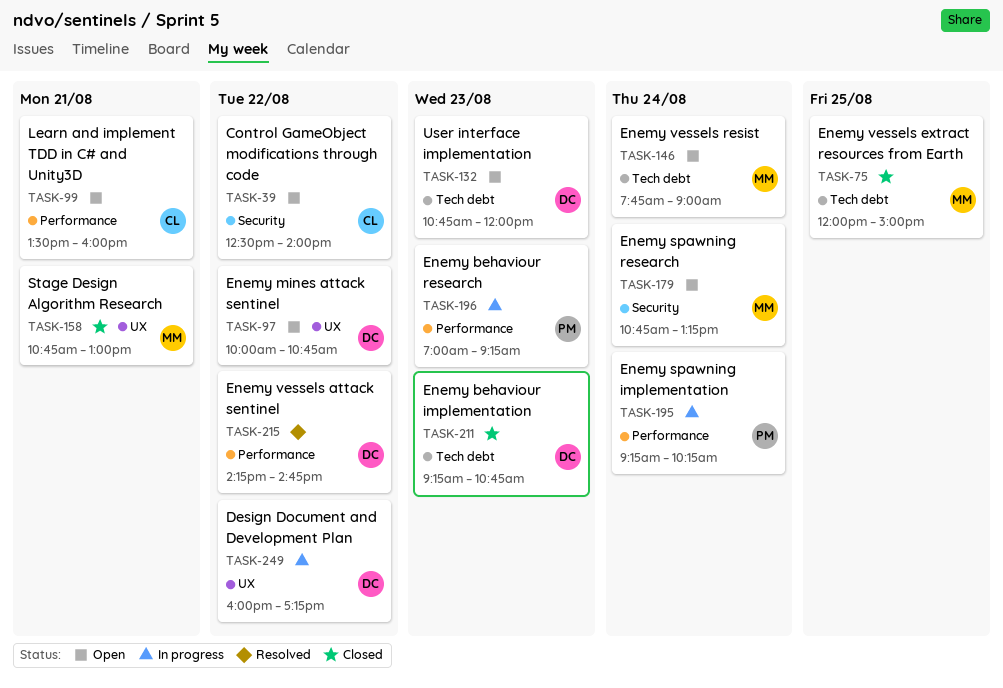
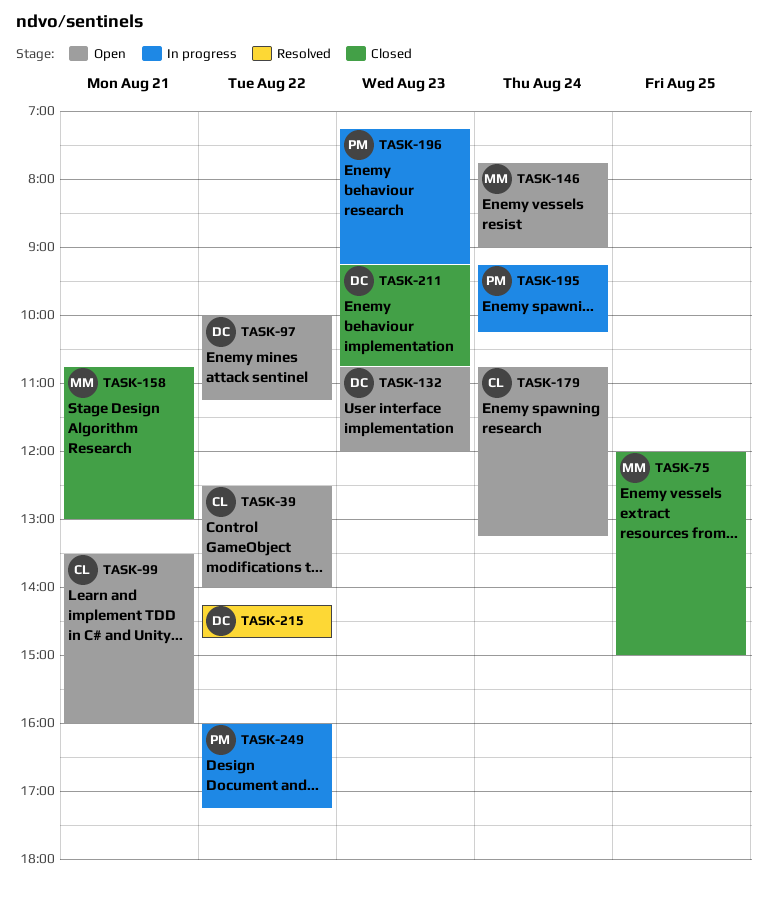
TASK-97, ends: 10:45 -> 11:15
TASK-179, owner: MM -> CL
TASK-196, begins: 07:00 -> 07:15
TASK-249, owner: DC -> PM

